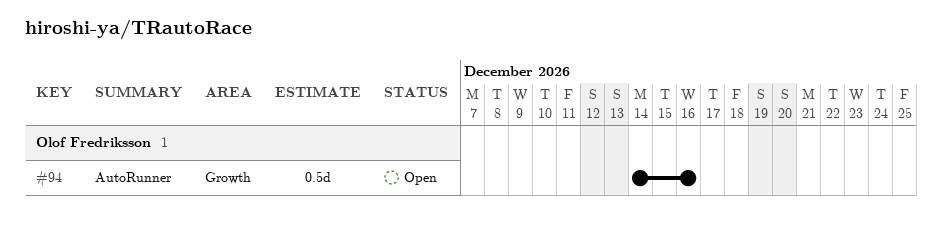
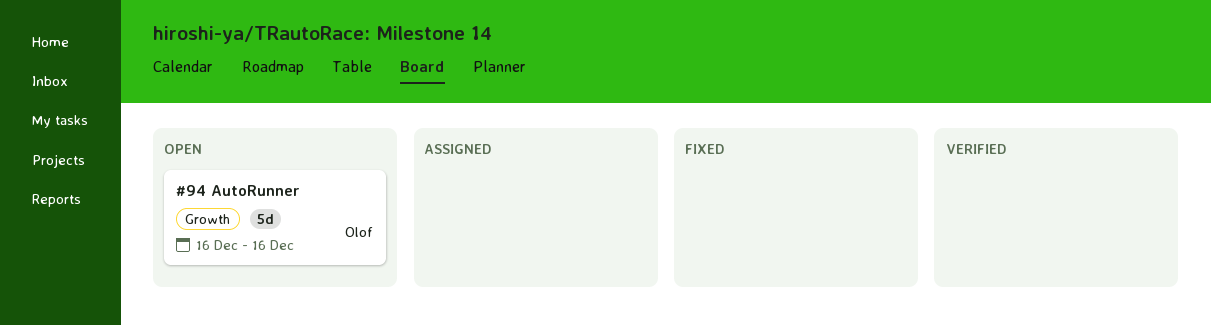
#94, estimate: 0.5d -> 5d
#94, start: Dec 14 -> Dec 16

